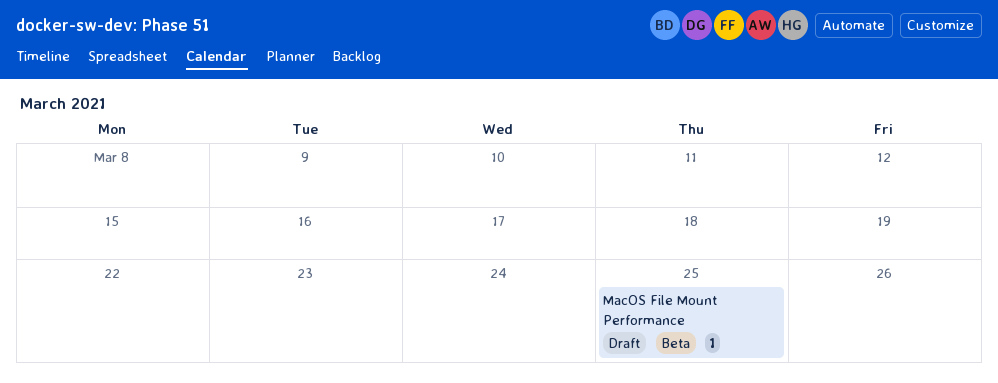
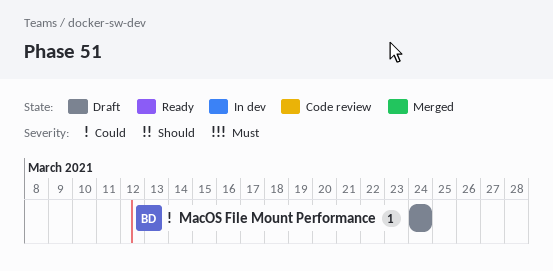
MacOS File Mount Performance, due: Mar 25 -> Mar 24

